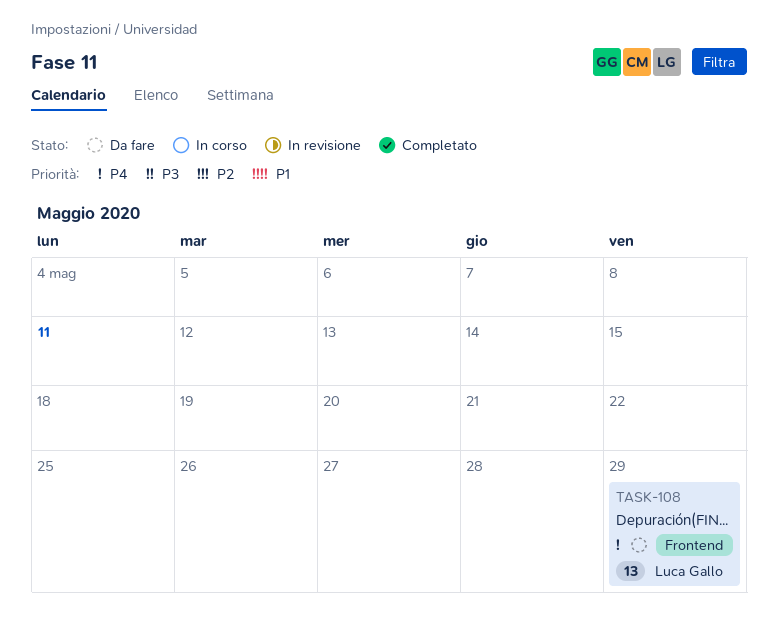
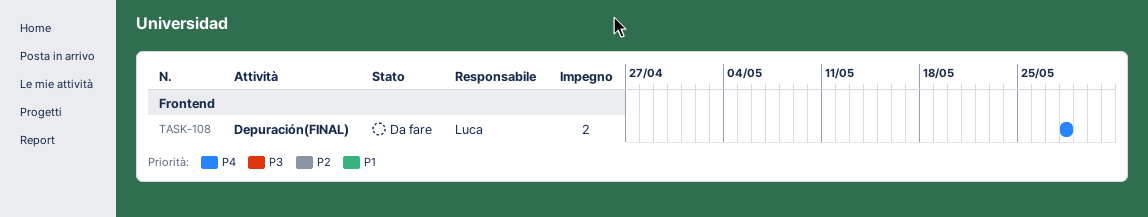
TASK-108, estimate: 13 -> 2
TASK-108, due: May 29 -> May 28

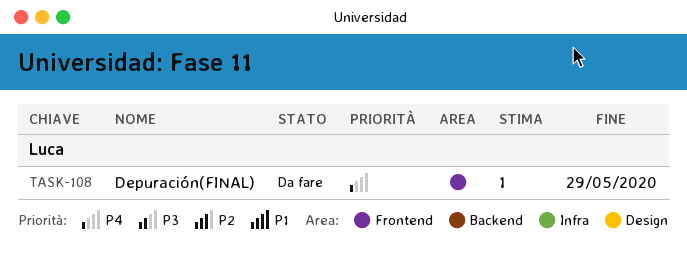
TASK-108, estimate: 2 -> 1
TASK-108, due: May 28 -> May 29

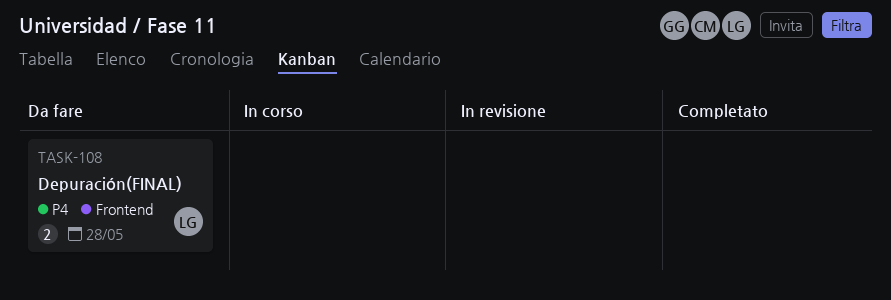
TASK-108, estimate: 1 -> 2
TASK-108, due: May 29 -> May 28

